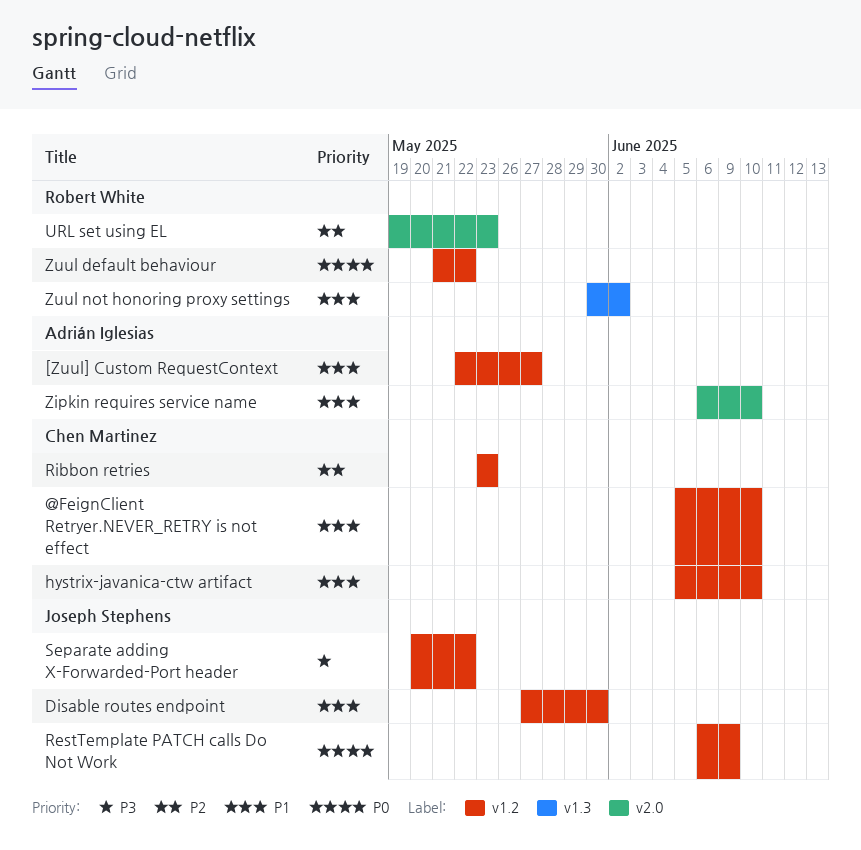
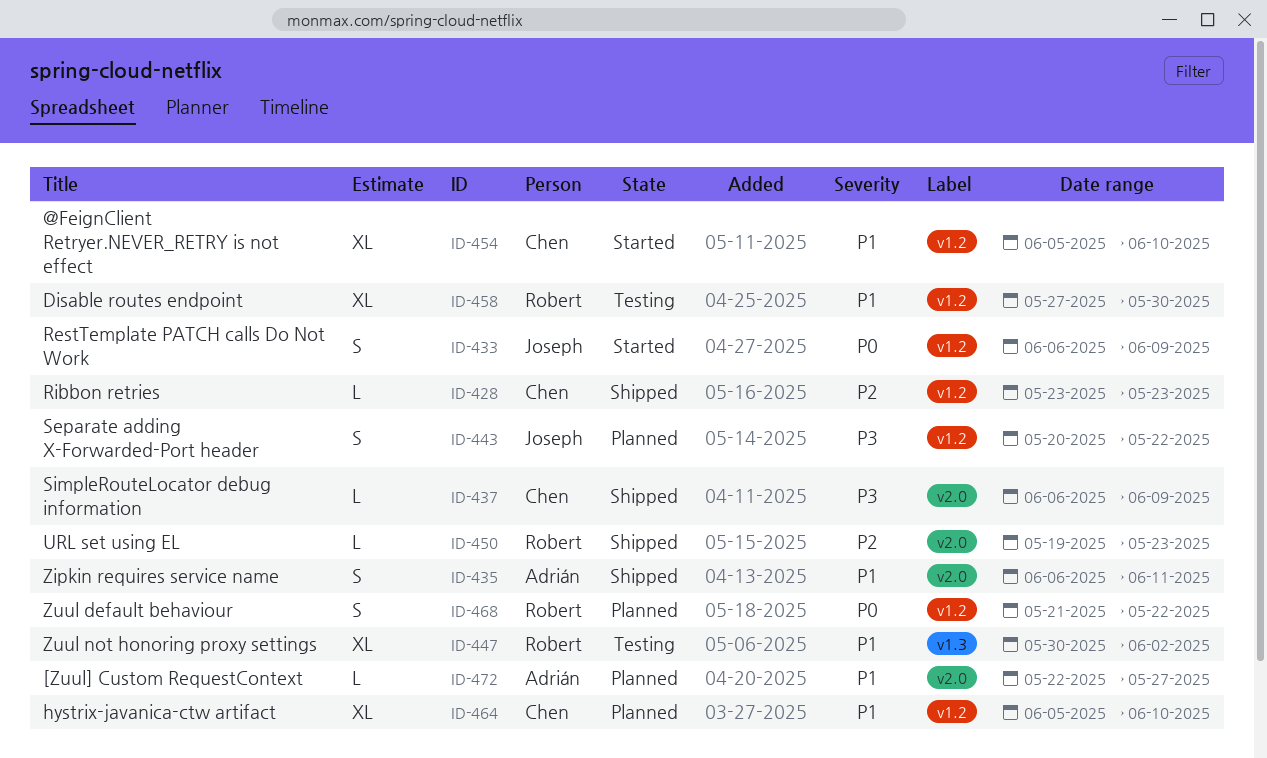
[Zuul] Custom RequestContext, label: v1.2 -> v2.0
Disable routes endpoint, owner: Joseph Stephens -> Robert White
SimpleRouteLocator debug information: none -> present
Zipkin requires service name, due: Jun 10 -> Jun 11

